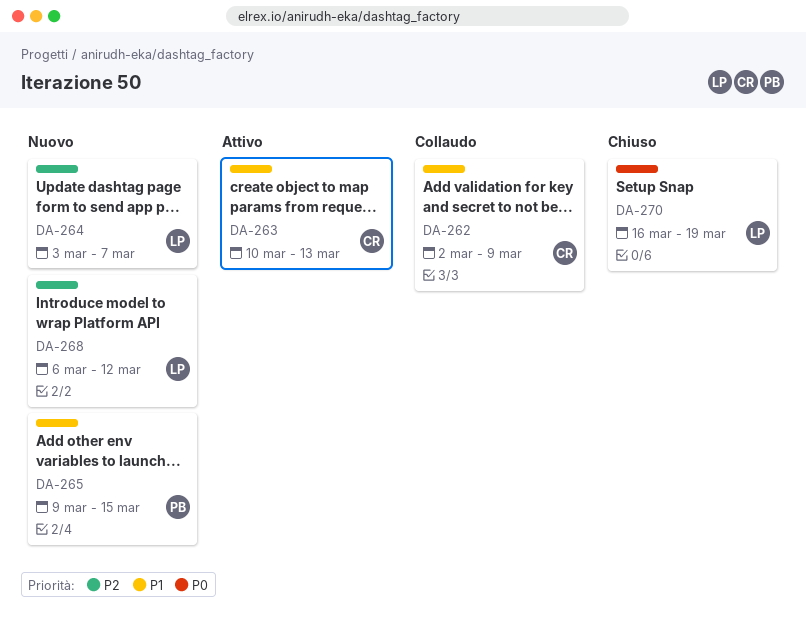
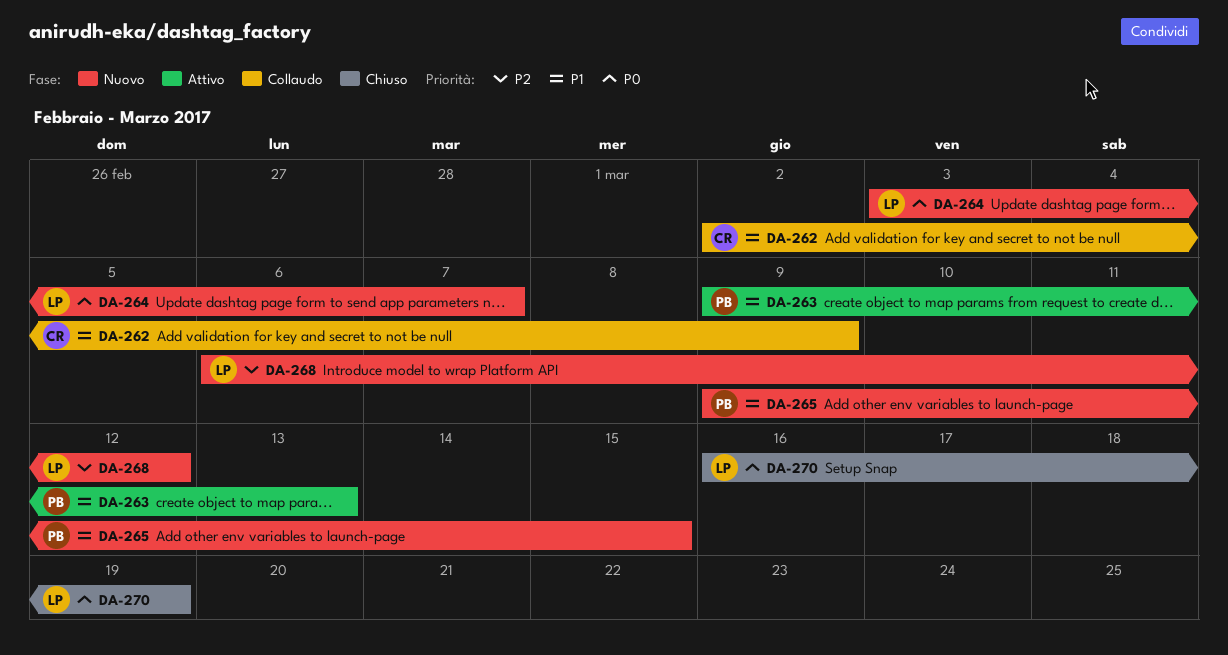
DA-263, owner: CR -> PB
DA-263, start: Mar 10 -> Mar 9
DA-264, priority: P2 -> P0

